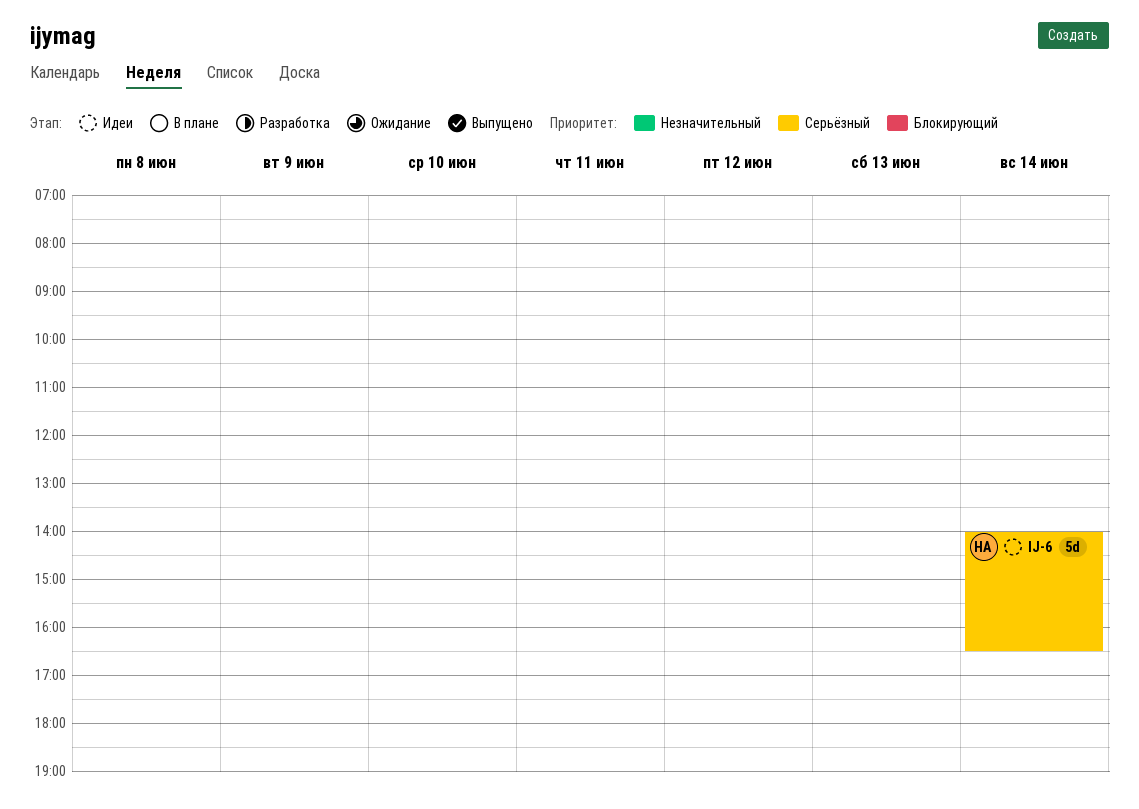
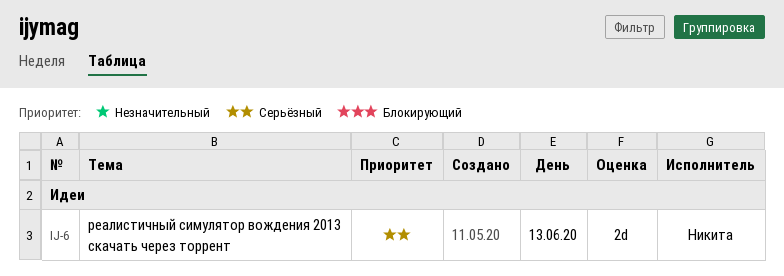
IJ-6, estimate: 5d -> 2d
IJ-6, day: Jun 14 -> Jun 13

